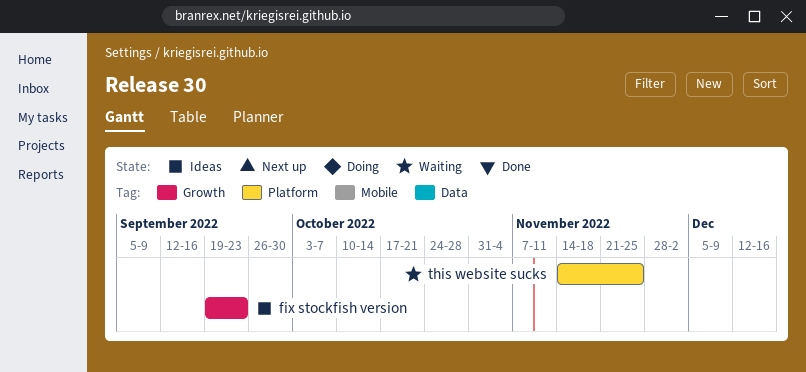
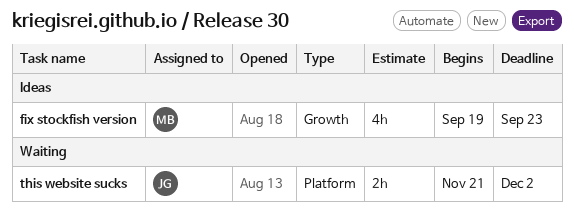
this website sucks, start: Nov 14 -> Nov 21
this website sucks, due: Nov 25 -> Dec 2

